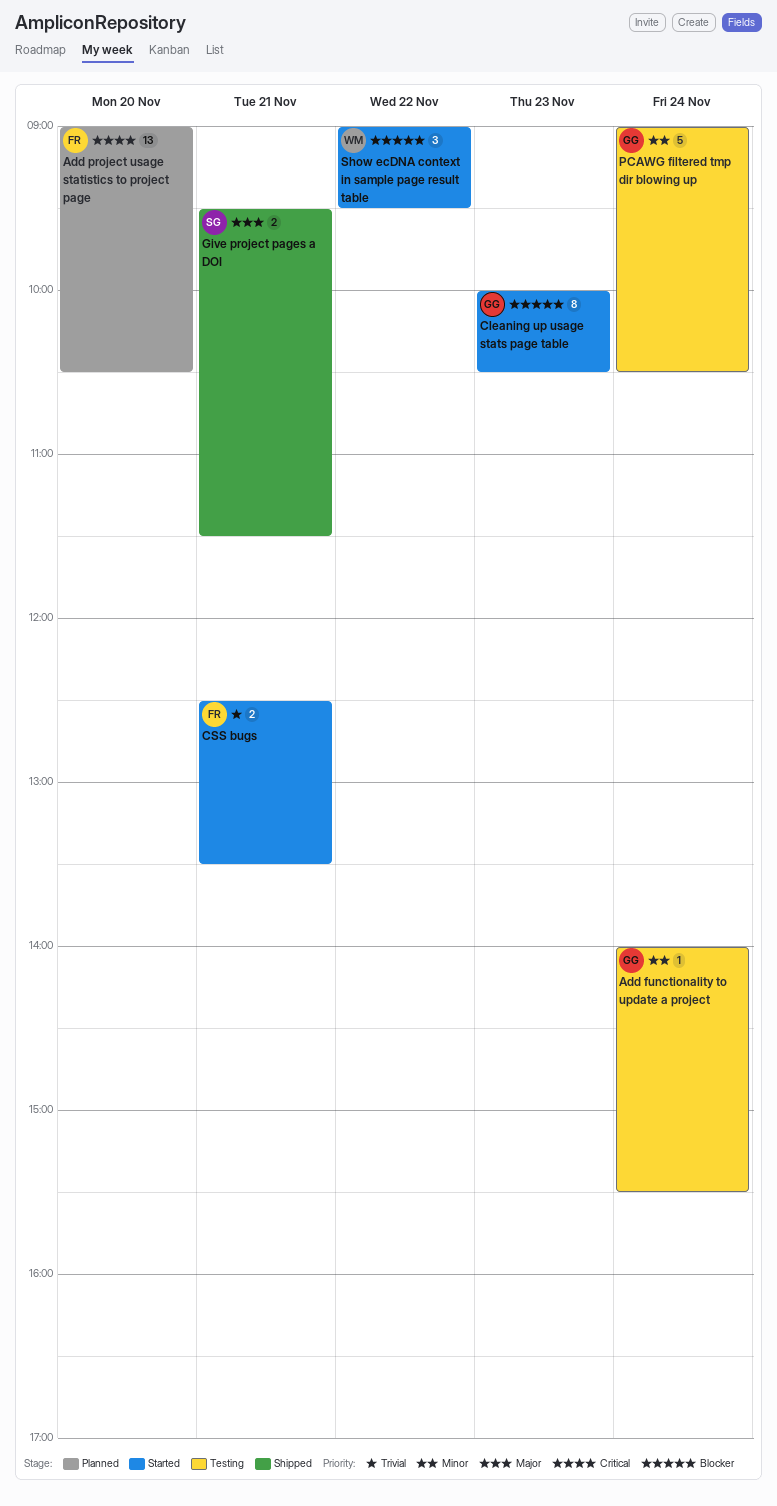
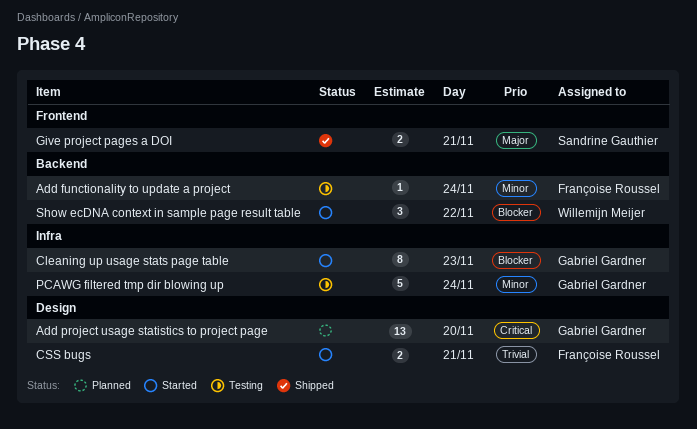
Add functionality to update a project, owner: Gabriel Gardner -> Françoise Roussel
Add project usage statistics to project page, owner: Françoise Roussel -> Gabriel Gardner

